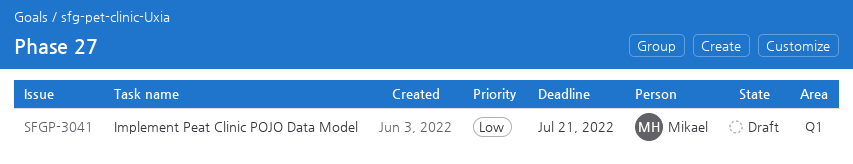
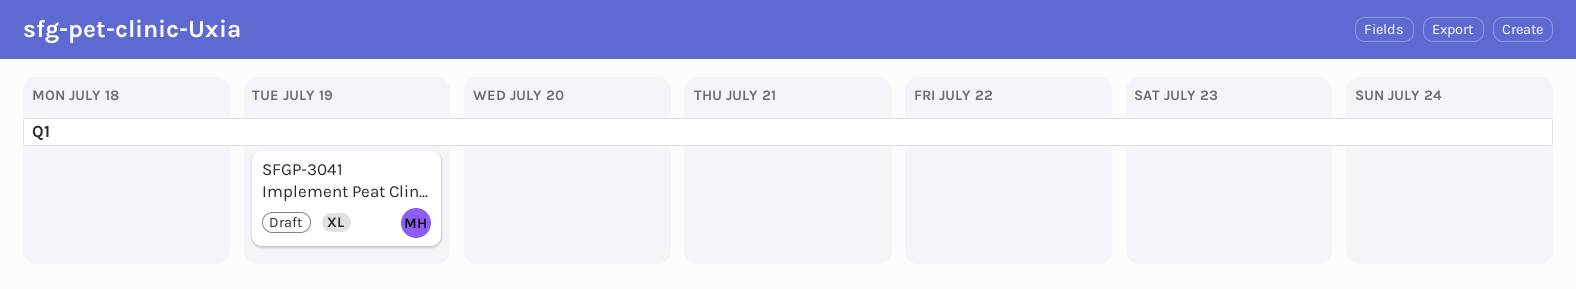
SFGP-3041, due: Jul 21 -> Jul 19

